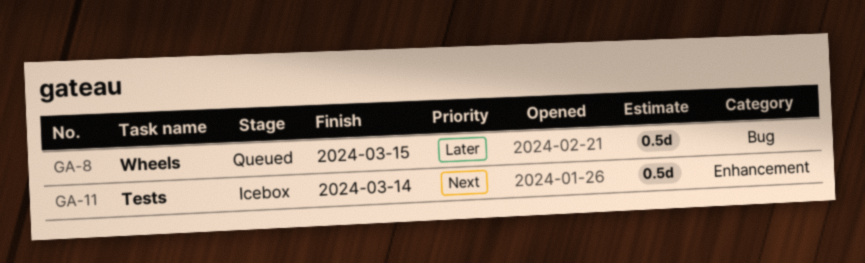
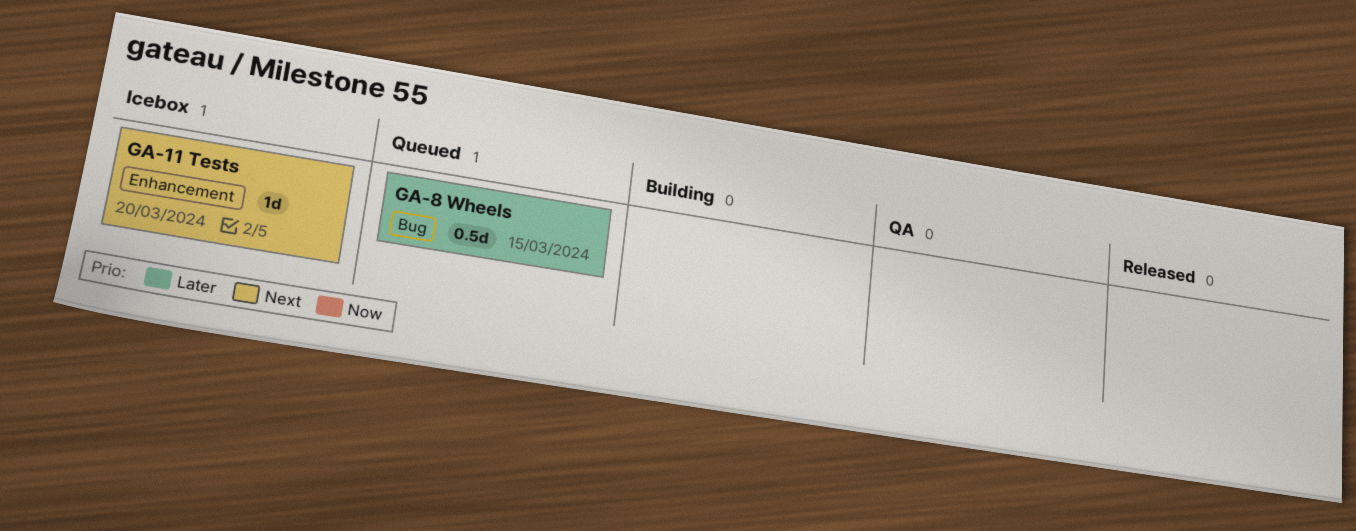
GA-11, estimate: 0.5d -> 1d
GA-11, due: Mar 14 -> Mar 20

